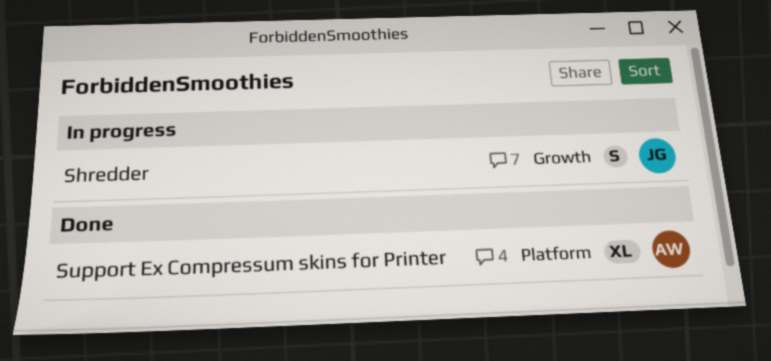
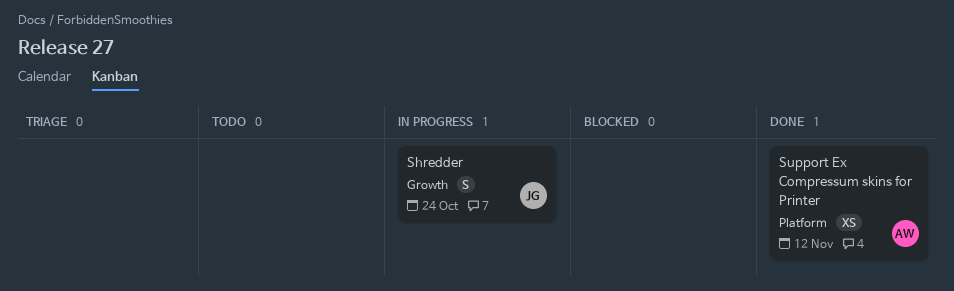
Support Ex Compressum skins for Printer, estimate: XL -> XS

